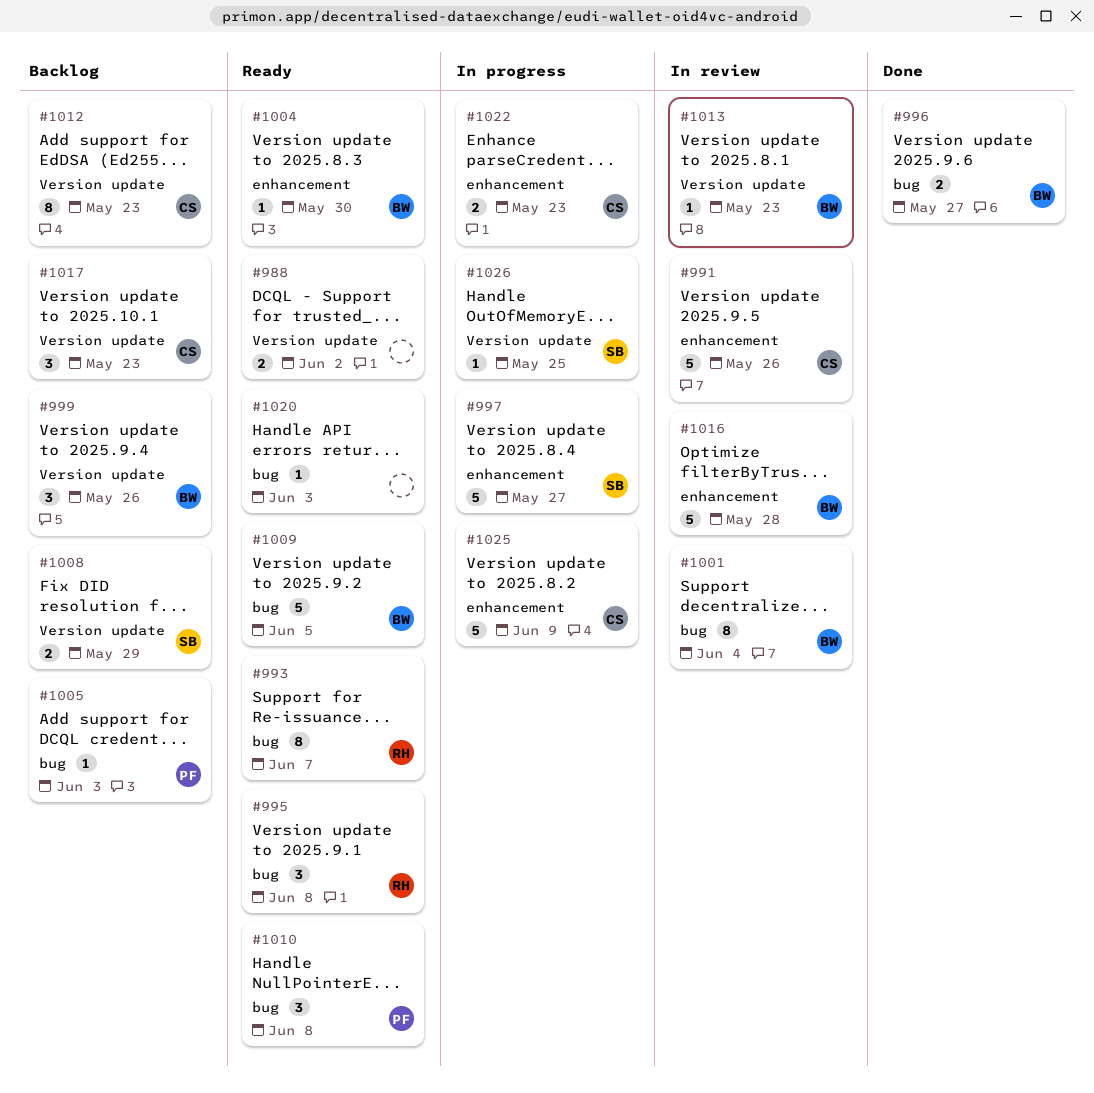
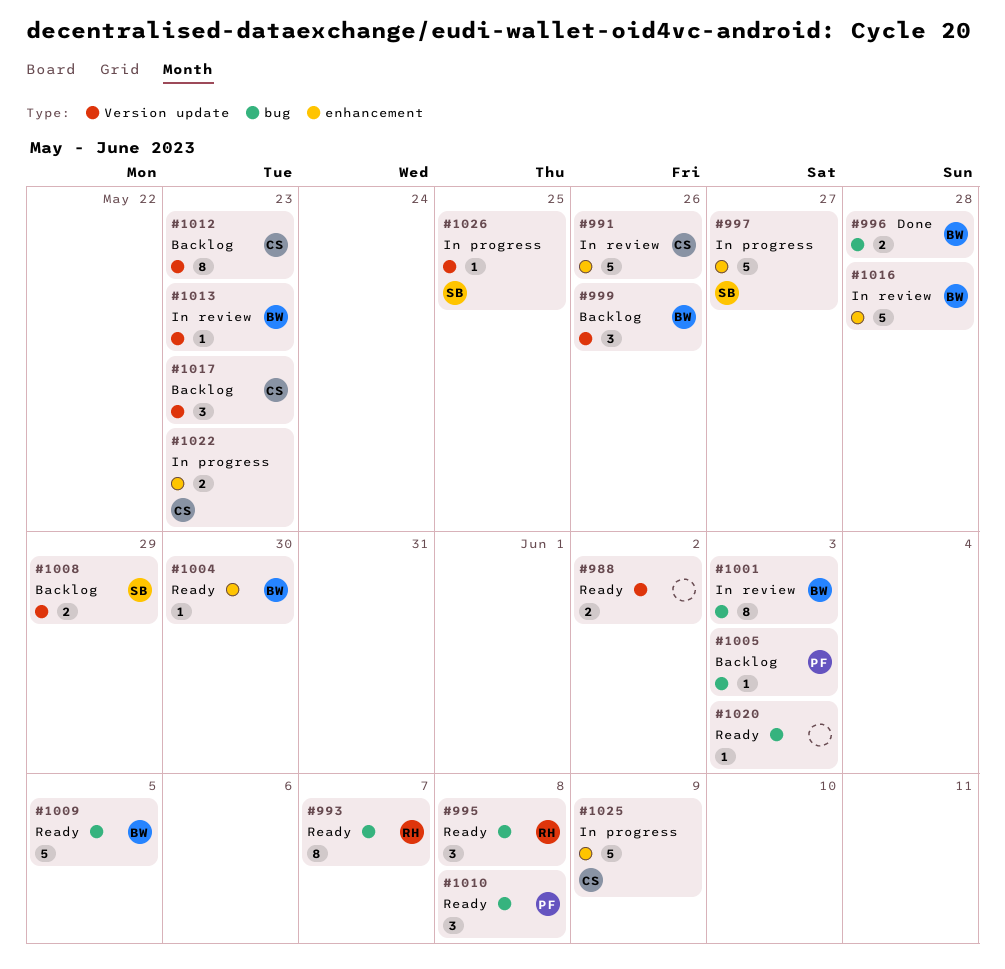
#996, due: May 27 -> May 28
#1001, due: Jun 4 -> Jun 3

